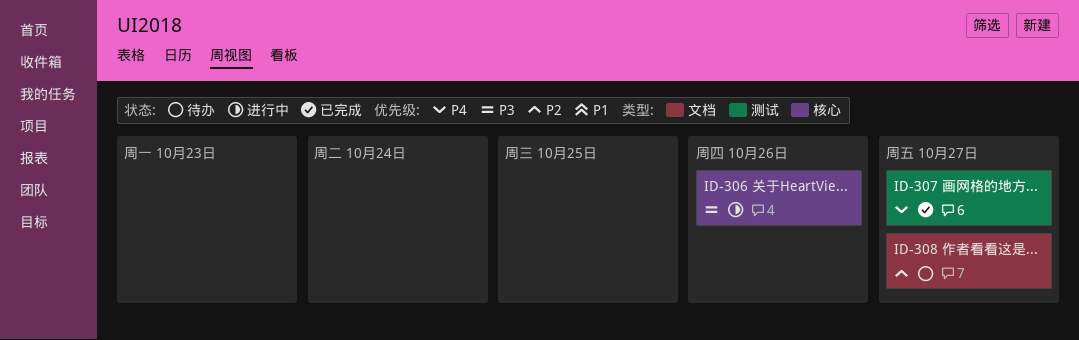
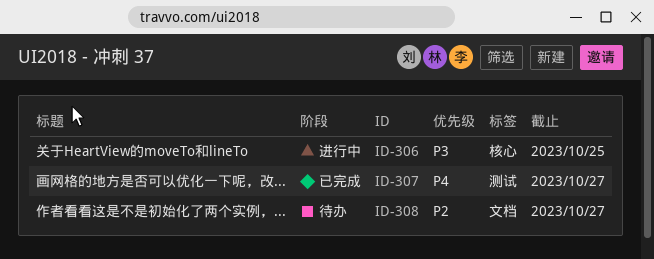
ID-306, due: Oct 26 -> Oct 25

